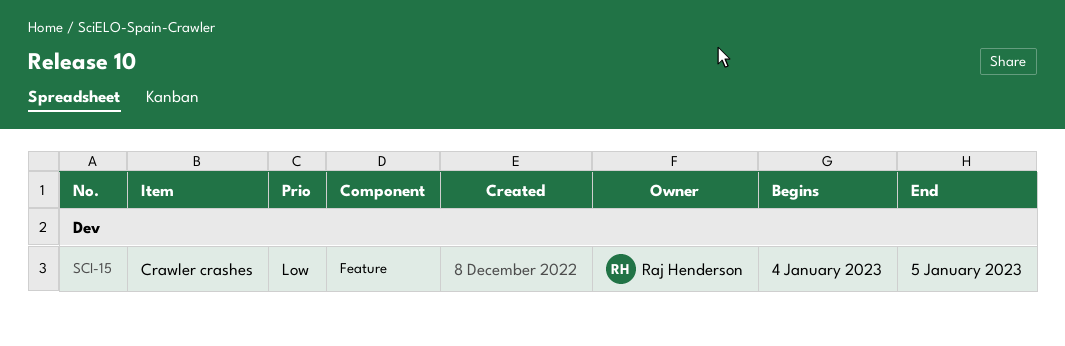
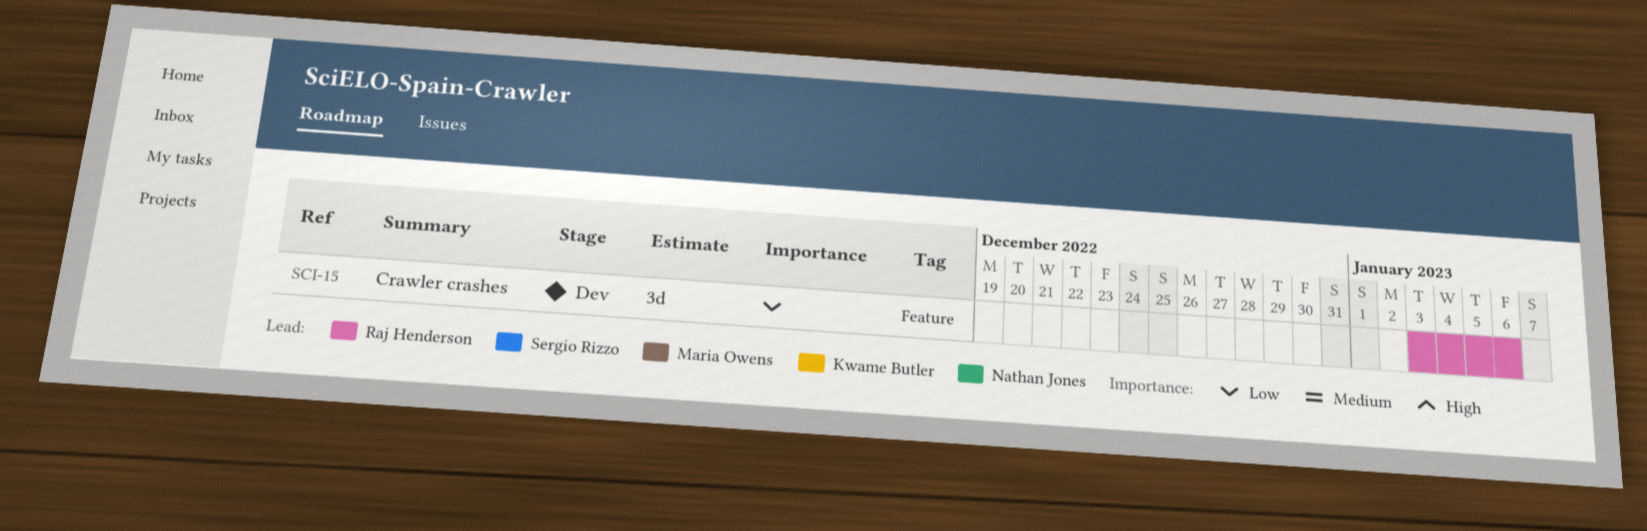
SCI-15, start: Jan 4 -> Jan 3
SCI-15, due: Jan 5 -> Jan 6

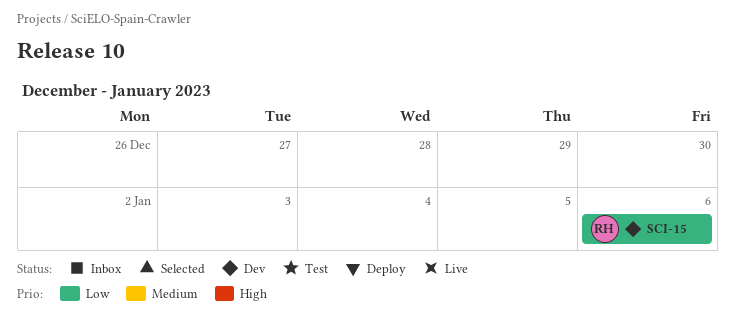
SCI-15, start: Jan 3 -> Jan 6

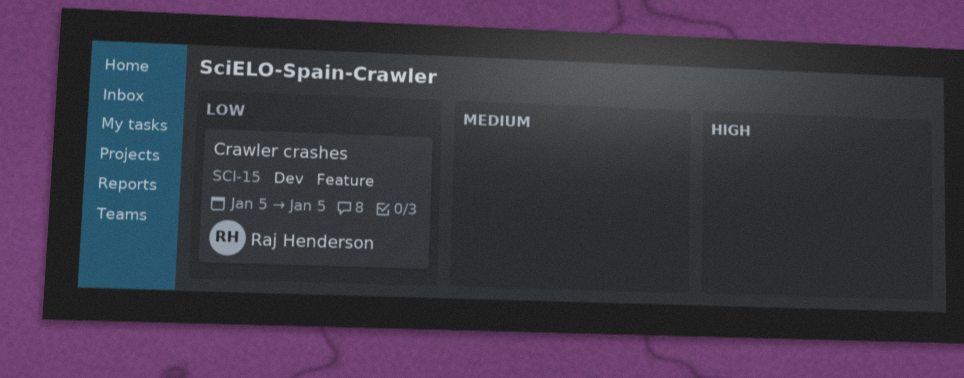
SCI-15, start: Jan 6 -> Jan 5
SCI-15, due: Jan 6 -> Jan 5

